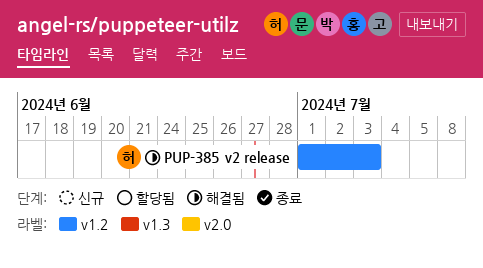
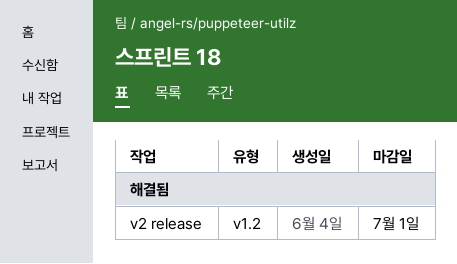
v2 release, due: Jul 3 -> Jul 1

